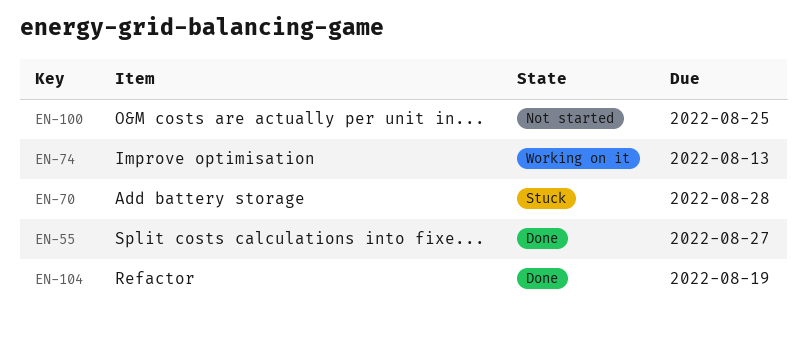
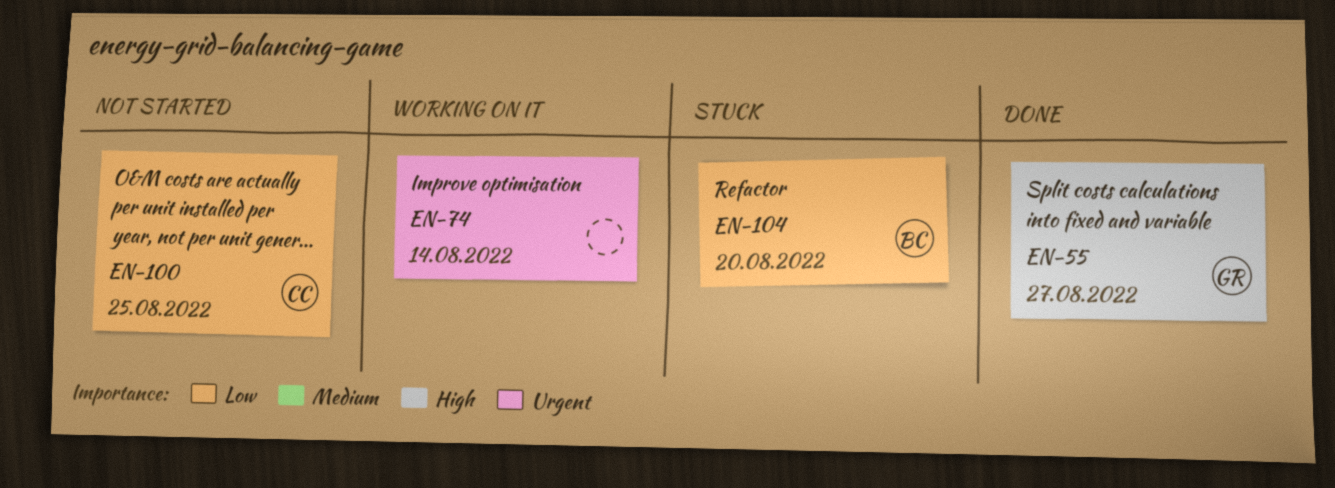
EN-70: present -> none
EN-74, due: Aug 13 -> Aug 14
EN-104, status: Done -> Stuck
EN-104, due: Aug 19 -> Aug 20

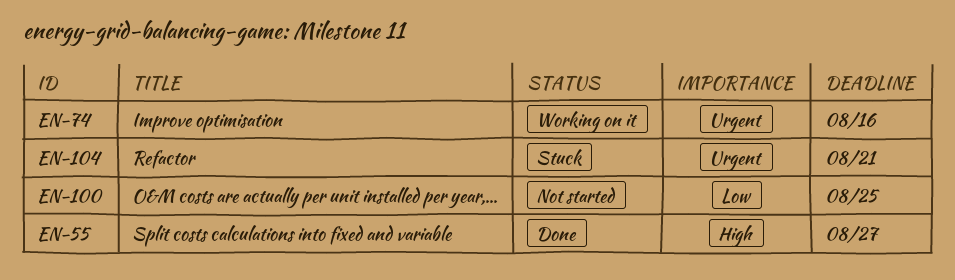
EN-74, due: Aug 14 -> Aug 16
EN-104, priority: Low -> Urgent
EN-104, due: Aug 20 -> Aug 21

